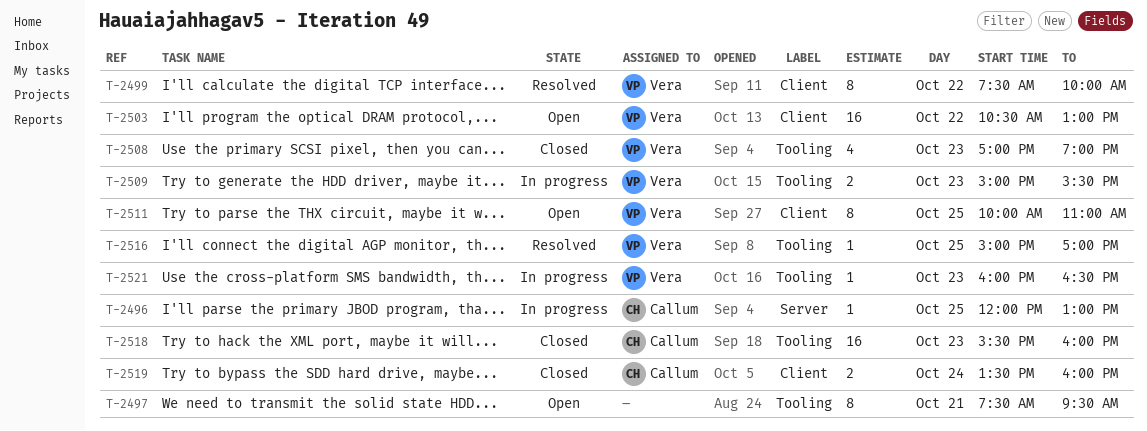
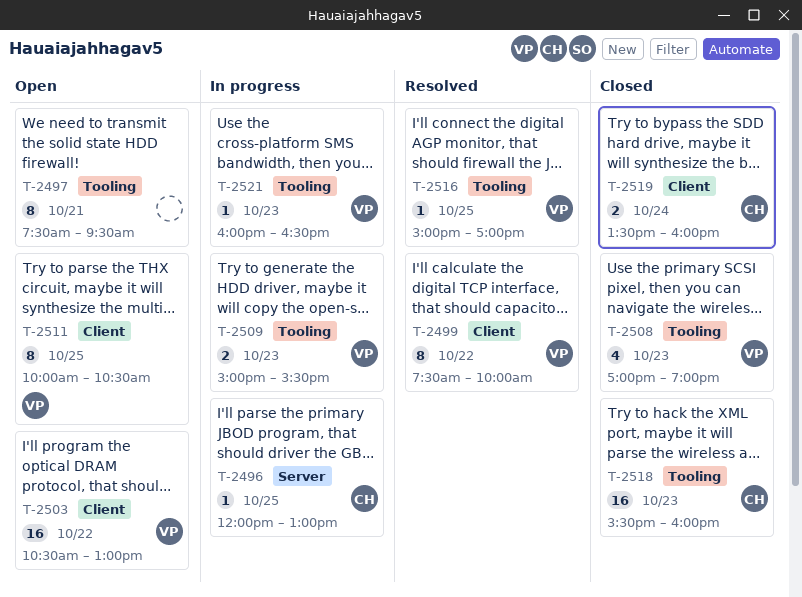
T-2511, ends: 11:00 -> 10:30

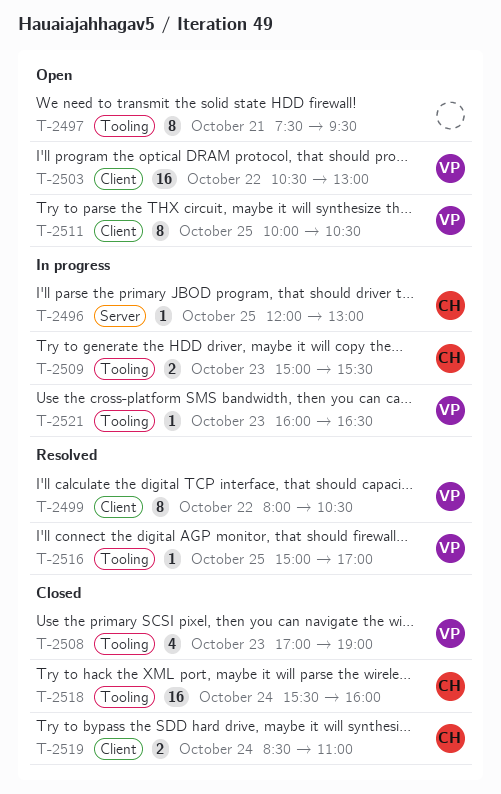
T-2499, begins: 07:30 -> 08:00
T-2499, ends: 10:00 -> 10:30
T-2509, owner: VP -> CH
T-2518, day: Oct 23 -> Oct 24
T-2519, begins: 13:30 -> 08:30
T-2519, ends: 16:00 -> 11:00

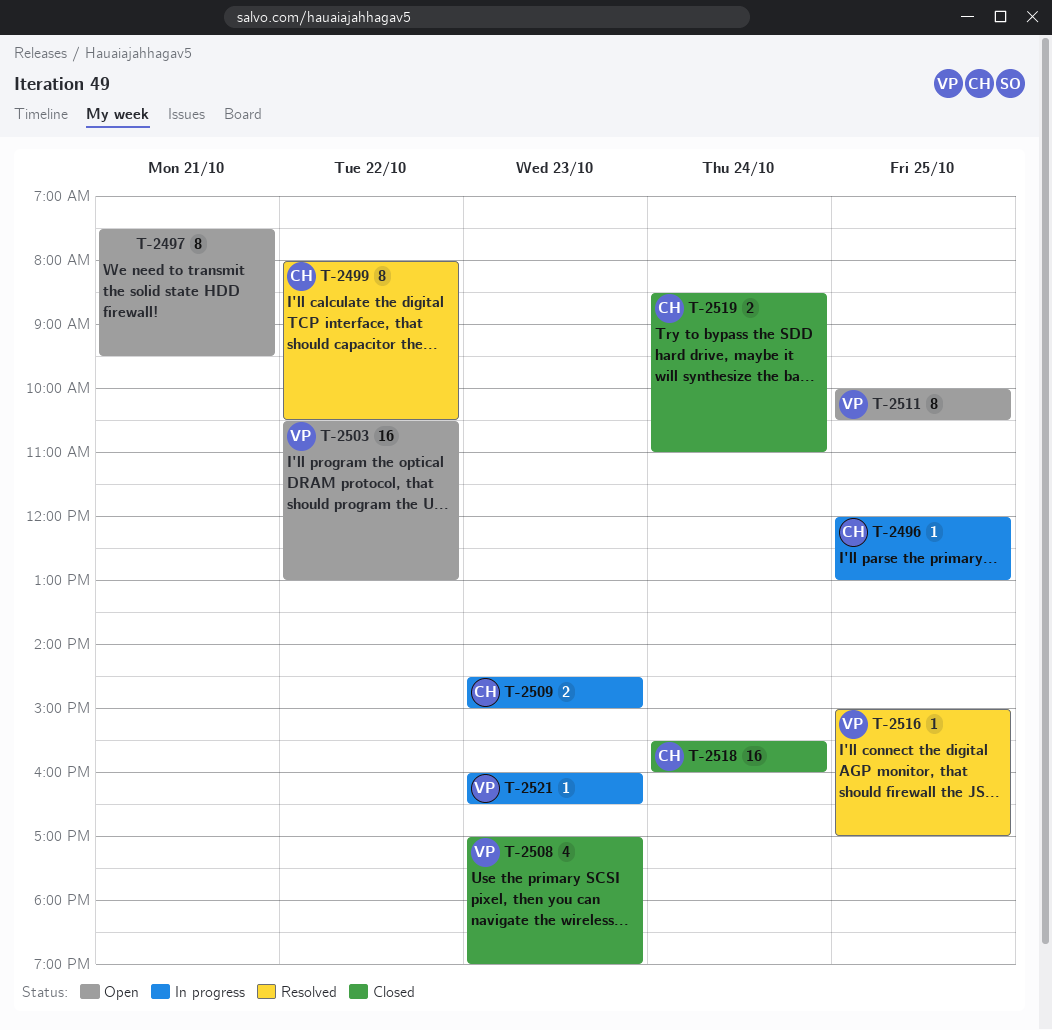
T-2499, owner: VP -> CH
T-2509, begins: 15:00 -> 14:30
T-2509, ends: 15:30 -> 15:00

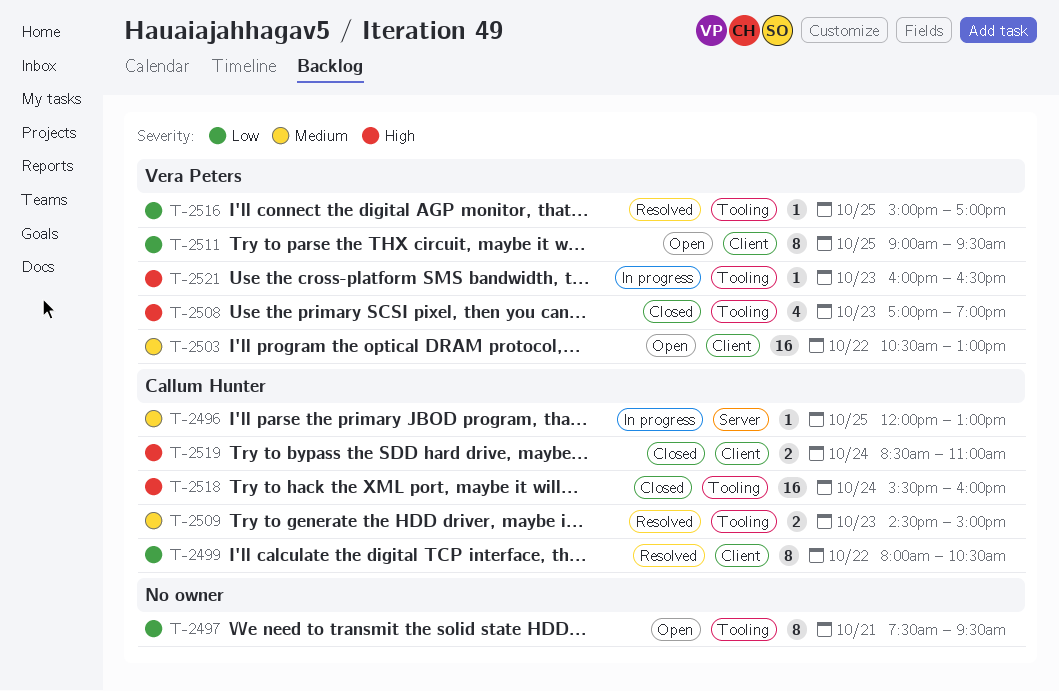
T-2509, status: In progress -> Resolved
T-2511, begins: 10:00 -> 09:00
T-2511, ends: 10:30 -> 09:30

